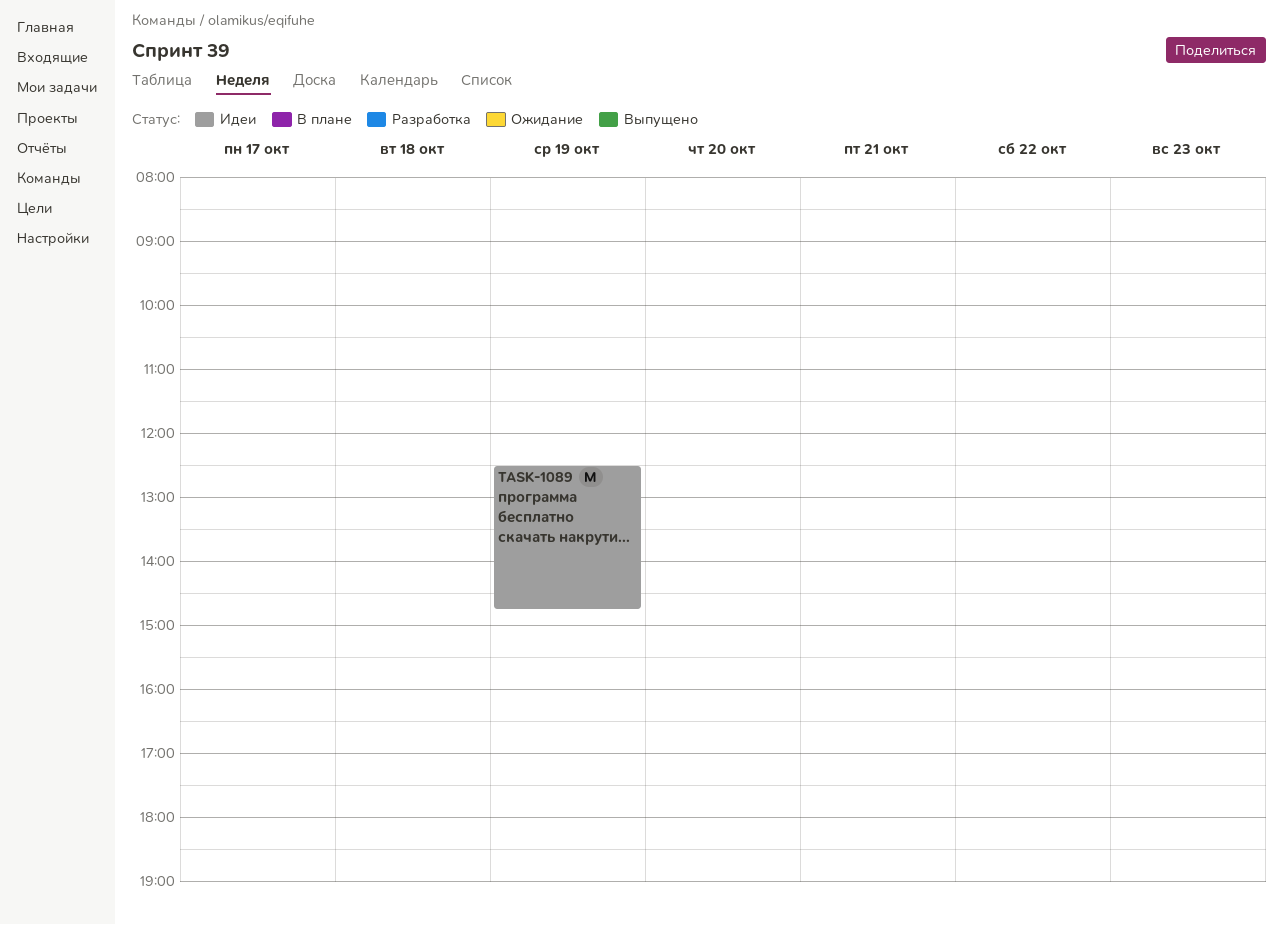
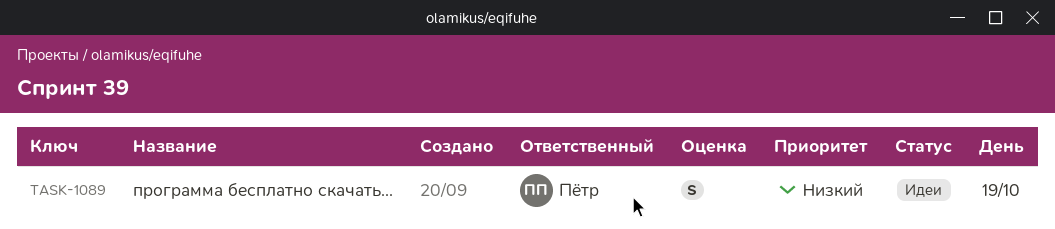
TASK-1089, estimate: M -> S

